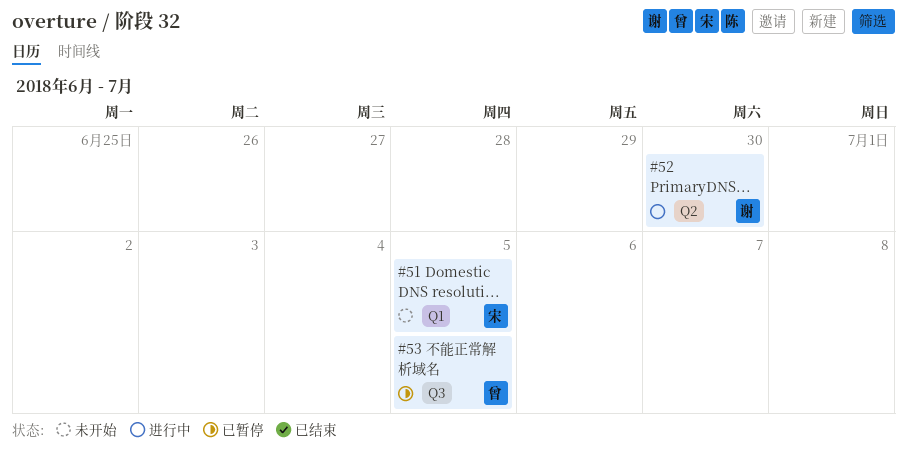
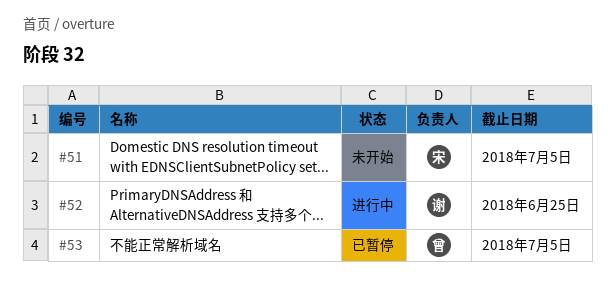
#52, due: Jun 30 -> Jun 25

